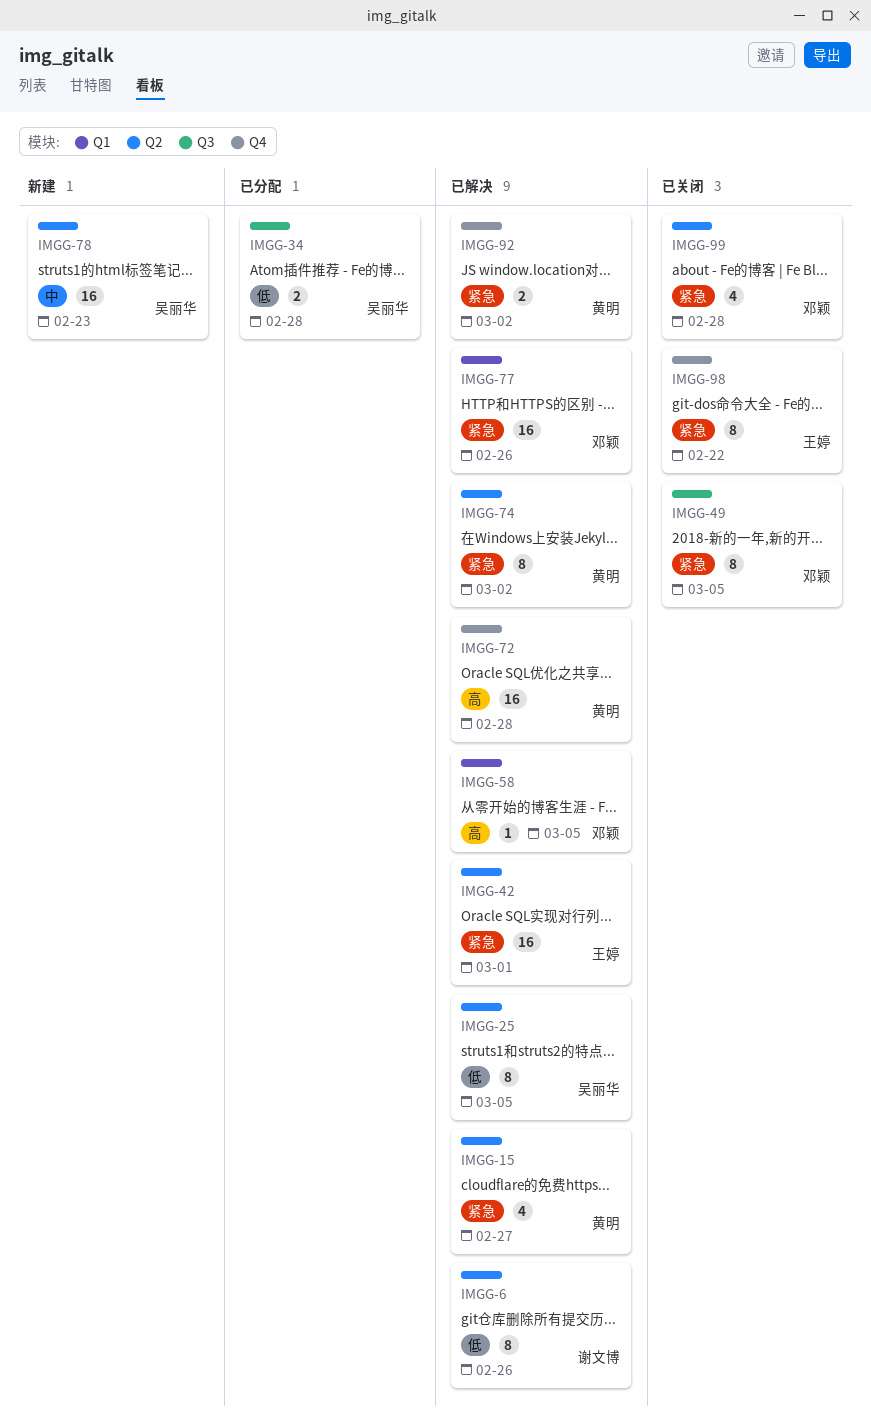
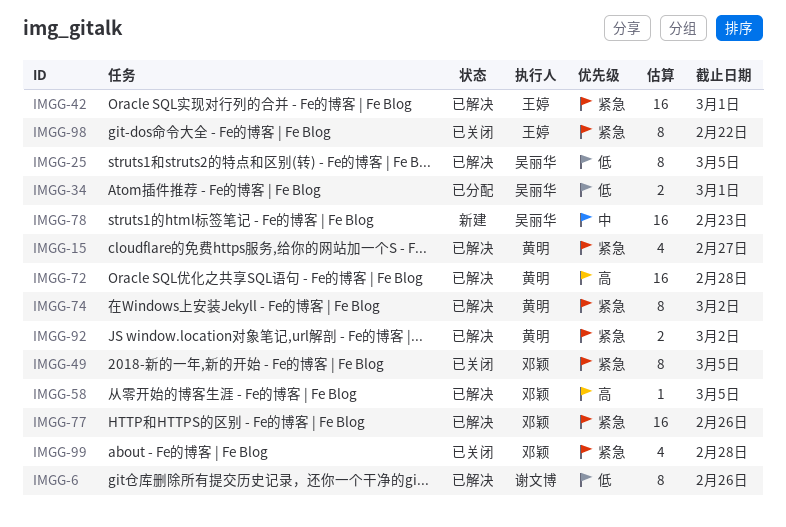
IMGG-34, due: Feb 28 -> Mar 1

